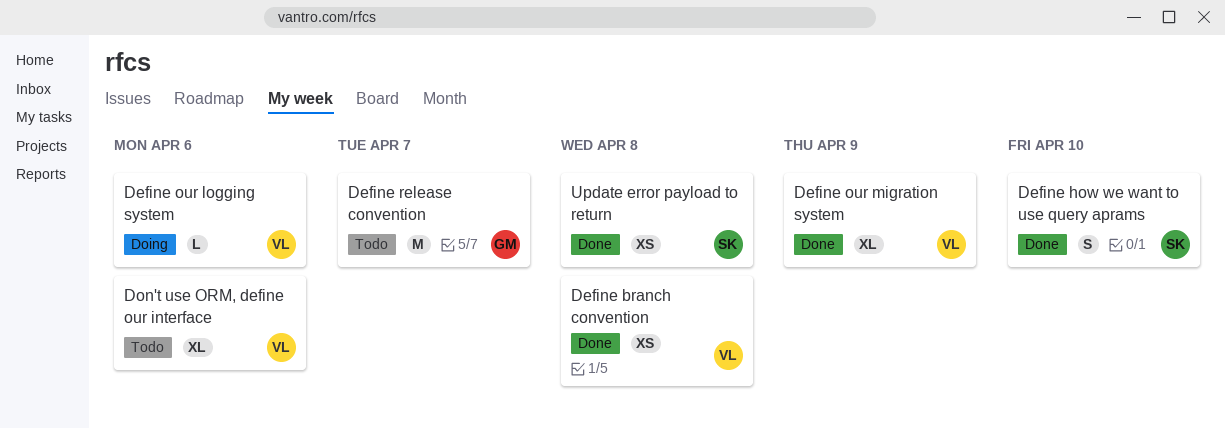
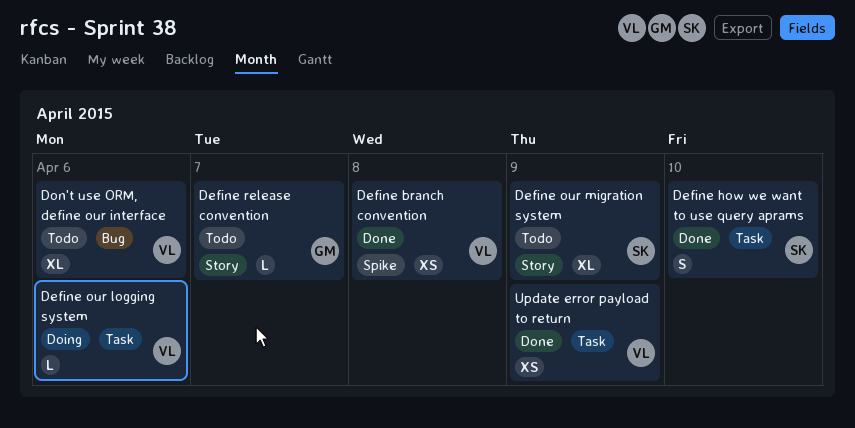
Define our migration system, status: Done -> Todo
Define our migration system, owner: VL -> SK
Define release convention, estimate: M -> L
Update error payload to return, owner: SK -> VL
Update error payload to return, due: Apr 8 -> Apr 9

